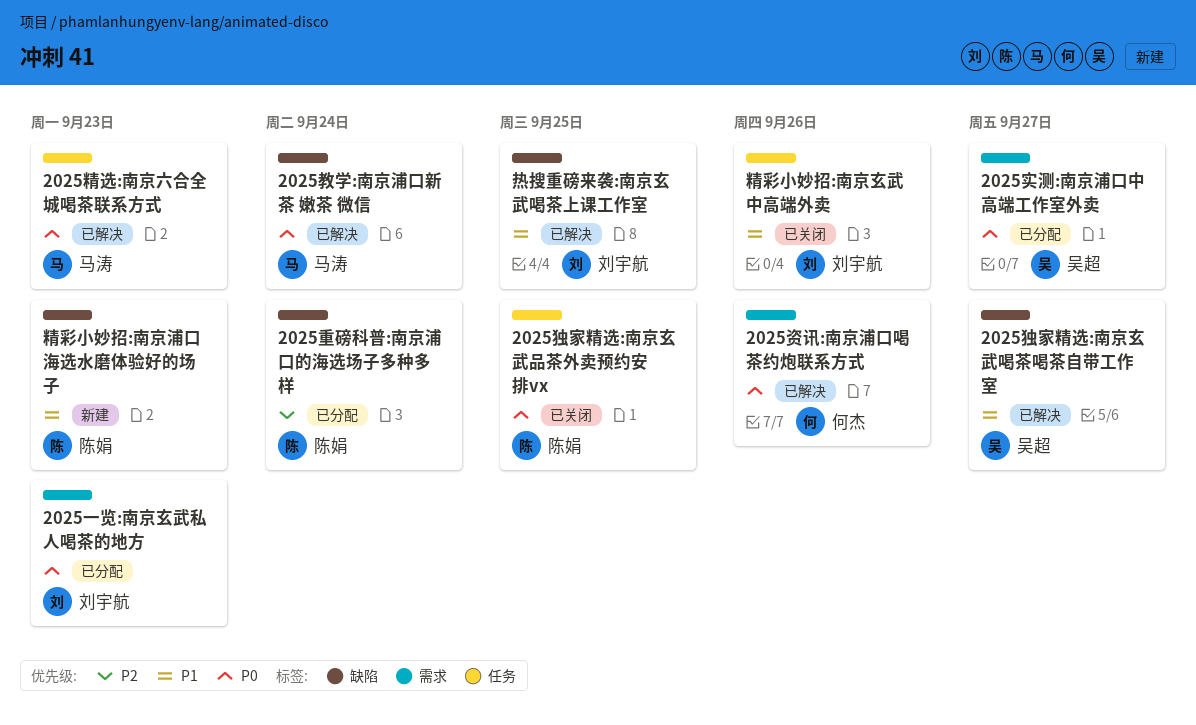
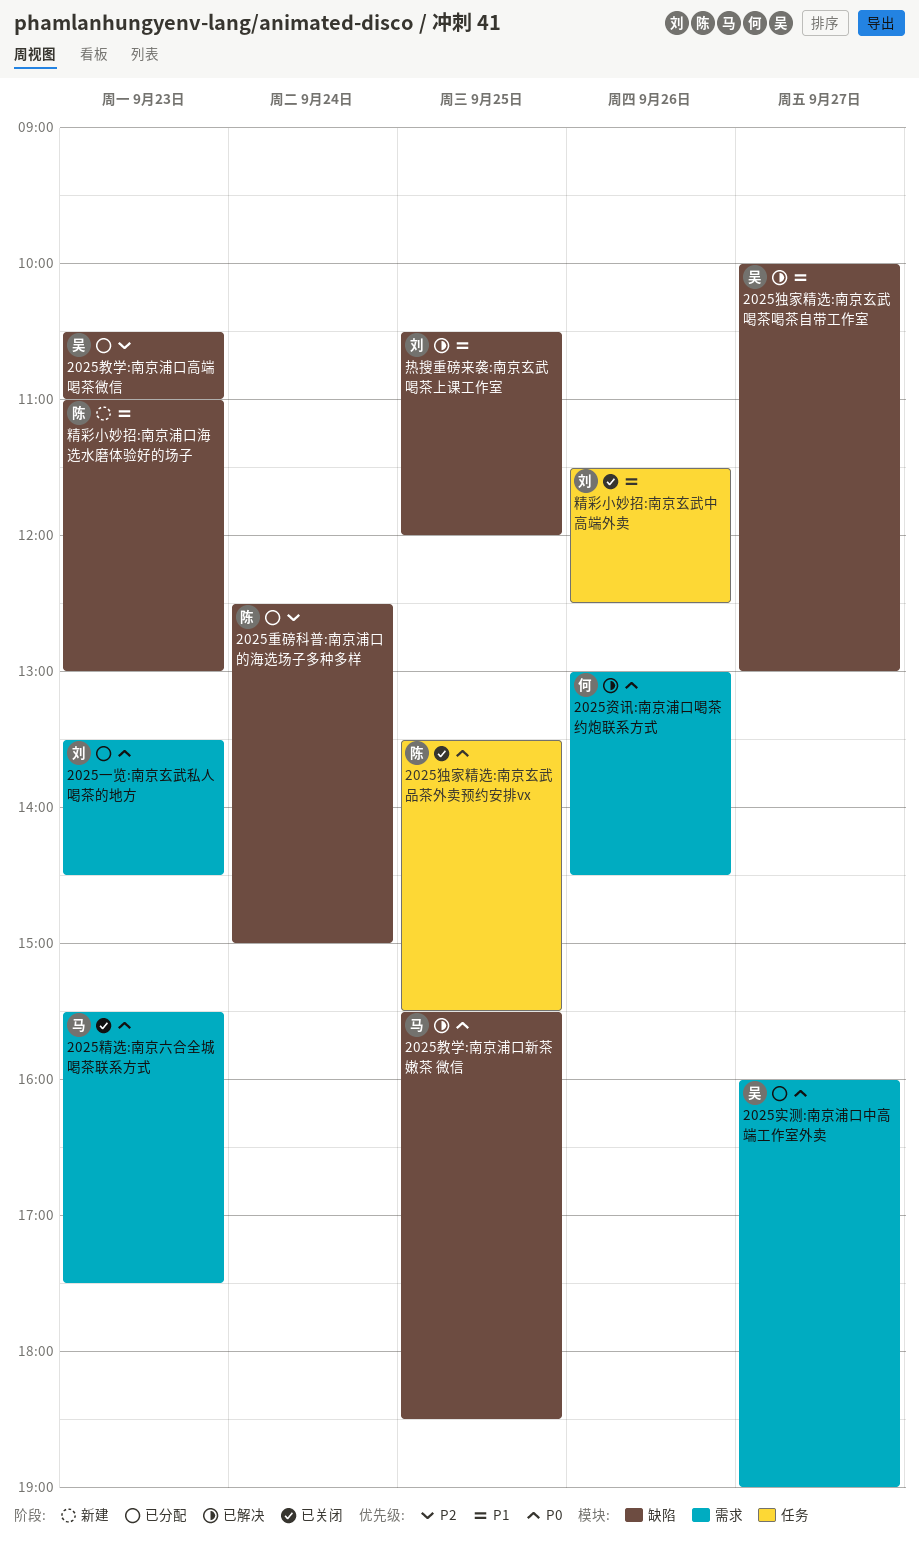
2025教学:南京浦口新茶 嫩茶 微信, day: Sep 24 -> Sep 25
2025教学:南京浦口高端喝茶微信: none -> present
2025精选:南京六合全城喝茶联系方式, status: 已解决 -> 已关闭
2025精选:南京六合全城喝茶联系方式, label: 任务 -> 需求

